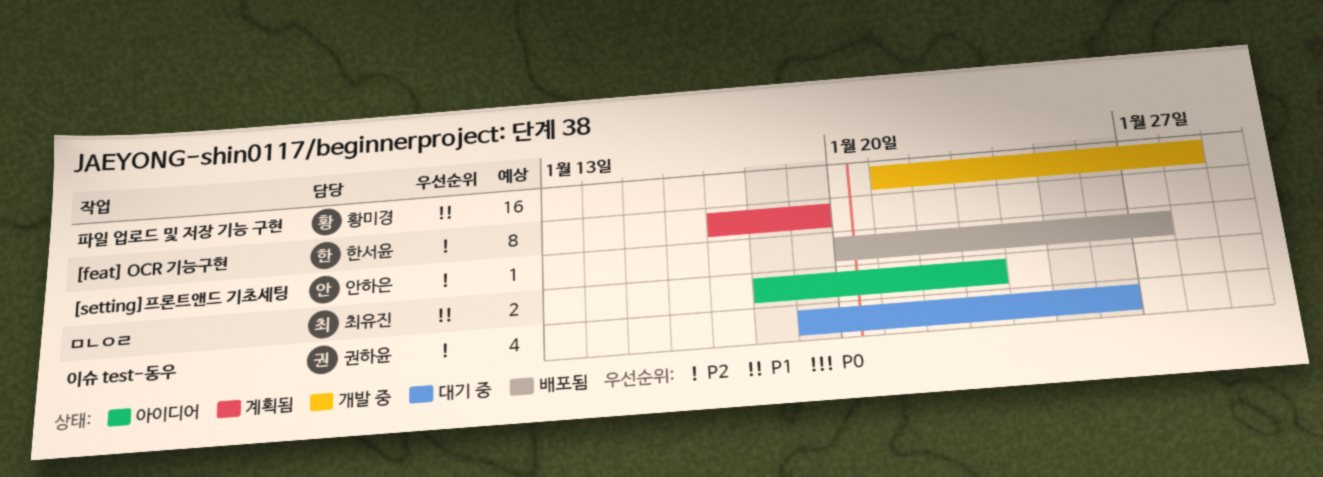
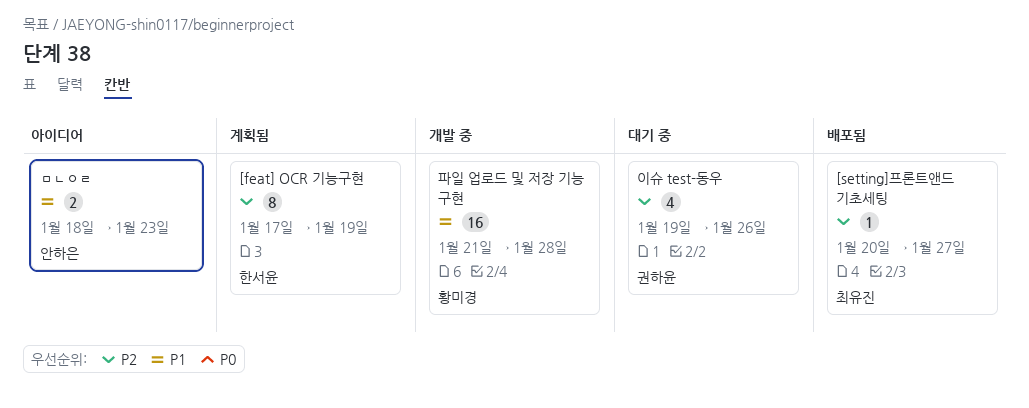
[setting]프론트앤드 기초세팅, owner: 안하은 -> 최유진
ㅁㄴㅇㄹ, owner: 최유진 -> 안하은

